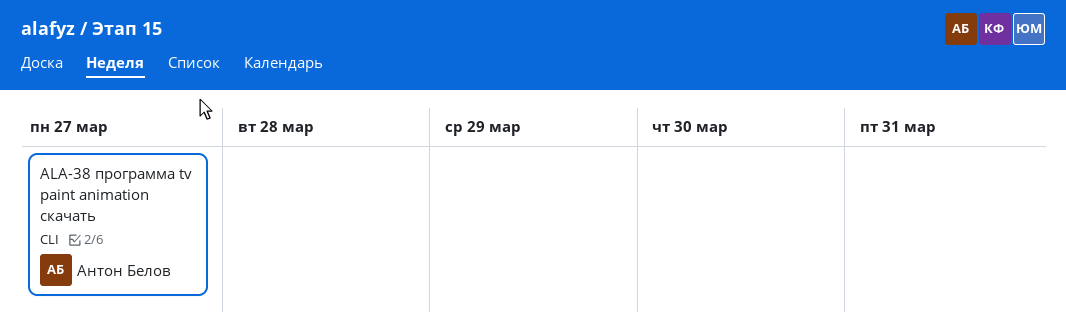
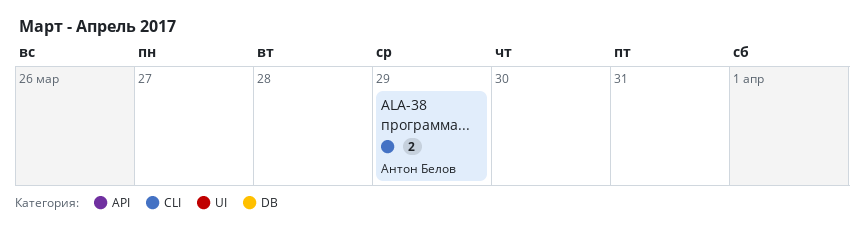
ALA-38, due: Mar 27 -> Mar 29

